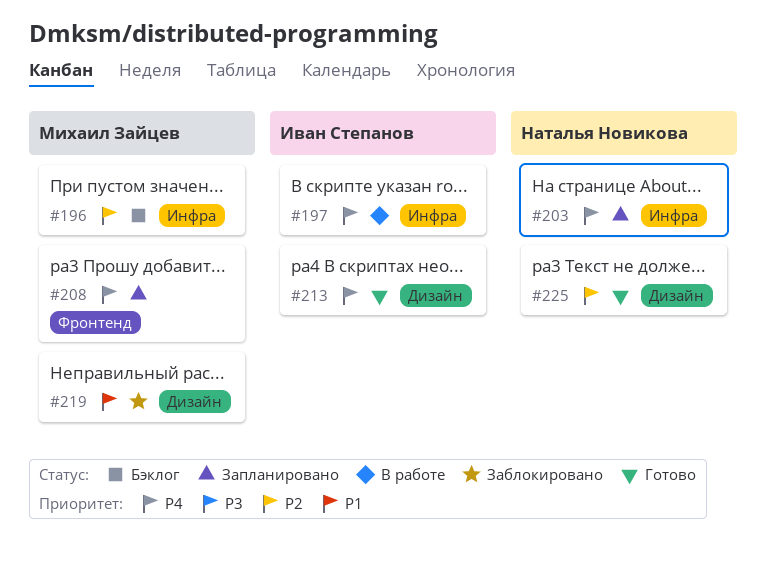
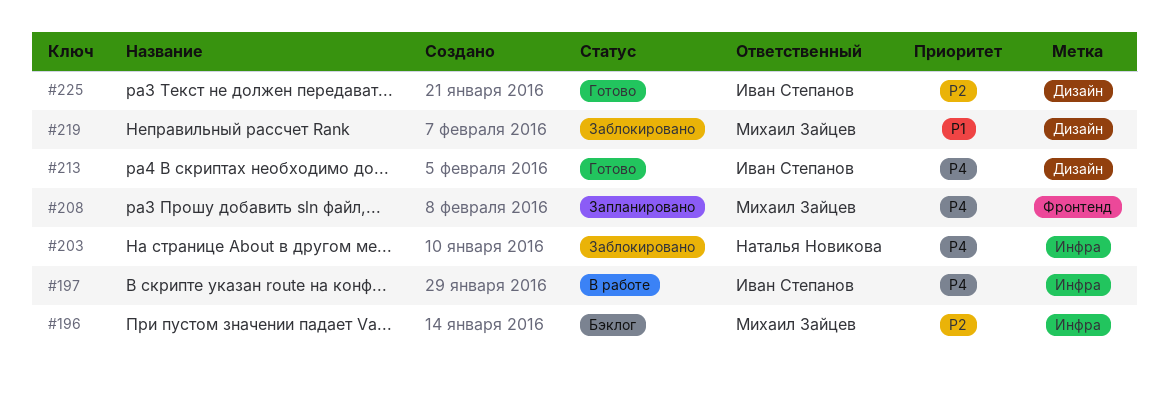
#203, status: Запланировано -> Заблокировано
#225, owner: Наталья Новикова -> Иван Степанов

